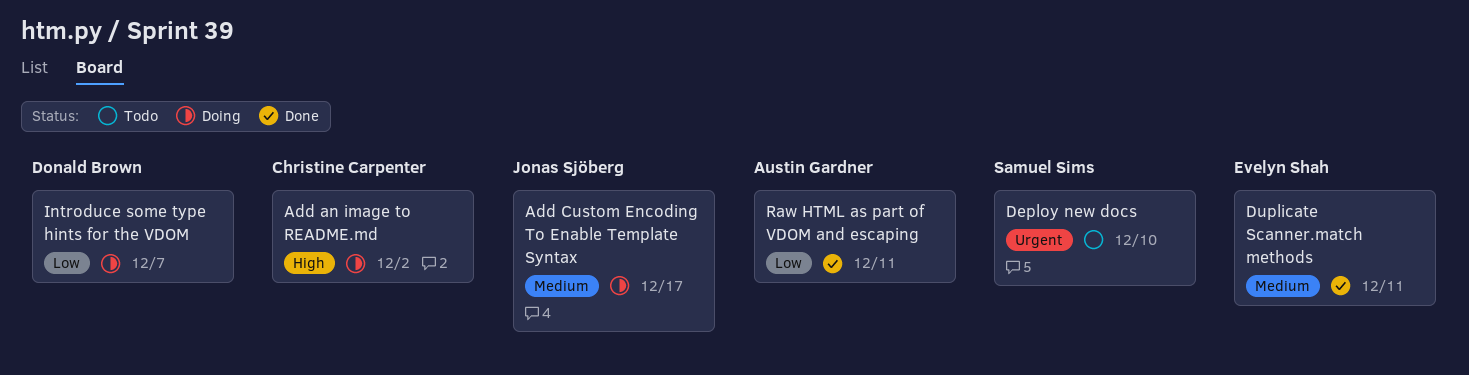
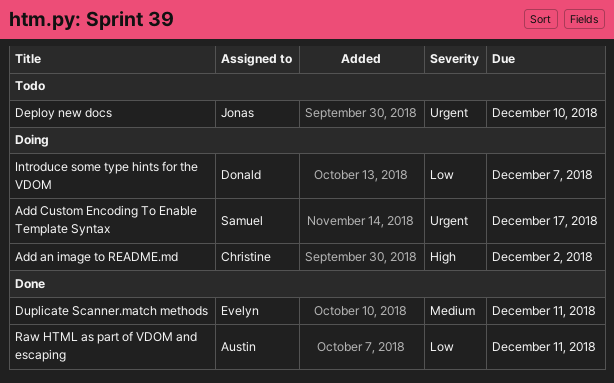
Add Custom Encoding To Enable Template Syntax, owner: Jonas Sjöberg -> Samuel Sims
Add Custom Encoding To Enable Template Syntax, priority: Medium -> Urgent
Deploy new docs, owner: Samuel Sims -> Jonas Sjöberg

